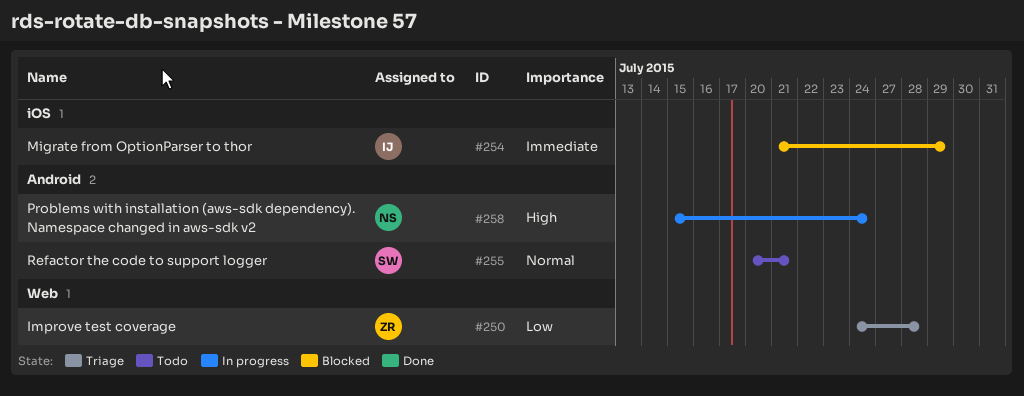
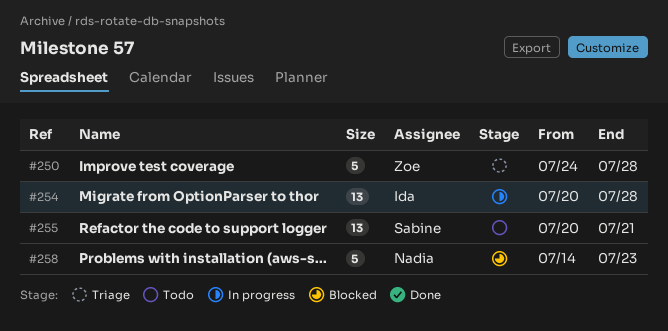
#254, status: Blocked -> In progress
#254, start: Jul 21 -> Jul 20
#254, due: Jul 29 -> Jul 28
#258, status: In progress -> Blocked
#258, start: Jul 15 -> Jul 14
#258, due: Jul 24 -> Jul 23

